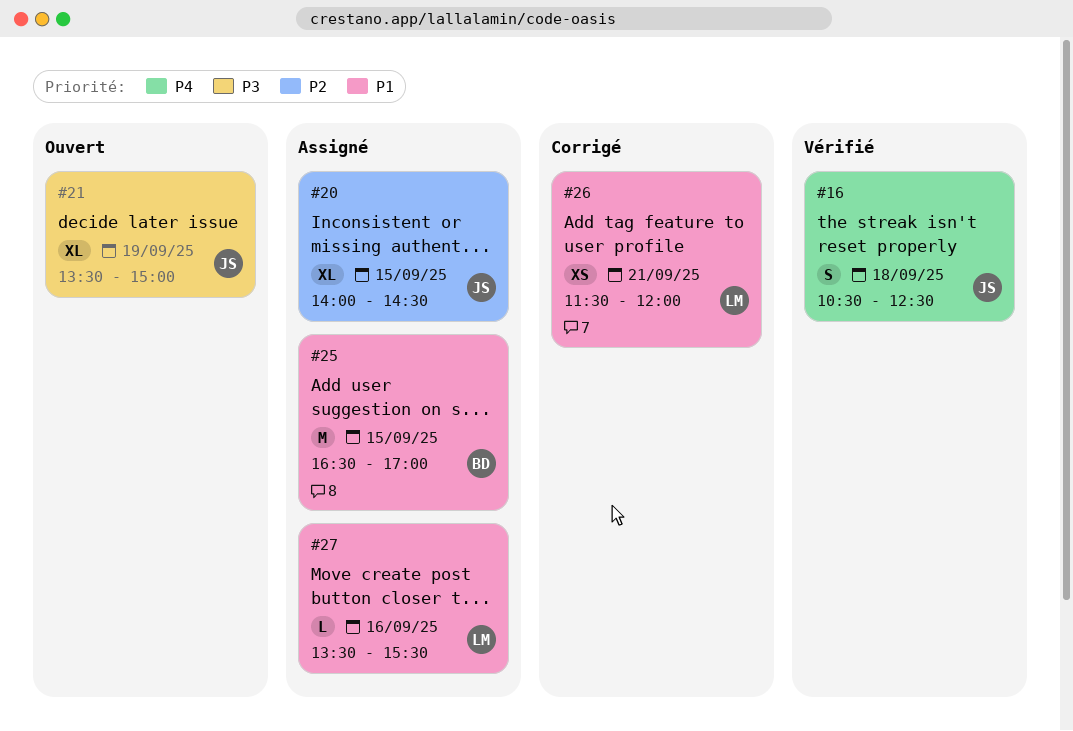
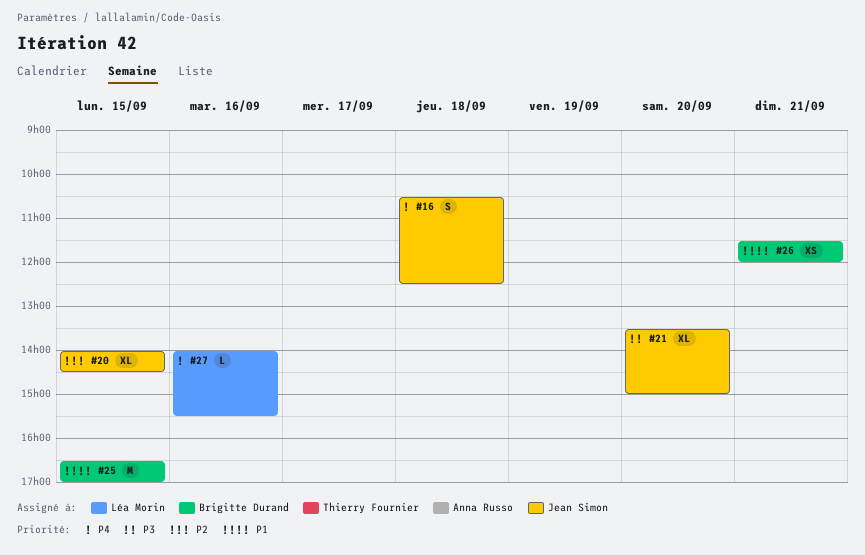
#21, day: Sep 19 -> Sep 20
#26, owner: Léa Morin -> Brigitte Durand
#27, priority: P1 -> P4
#27, begins: 13:30 -> 14:00

